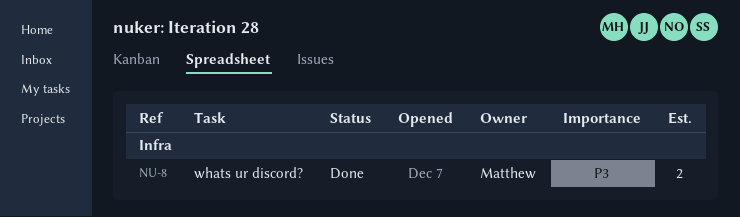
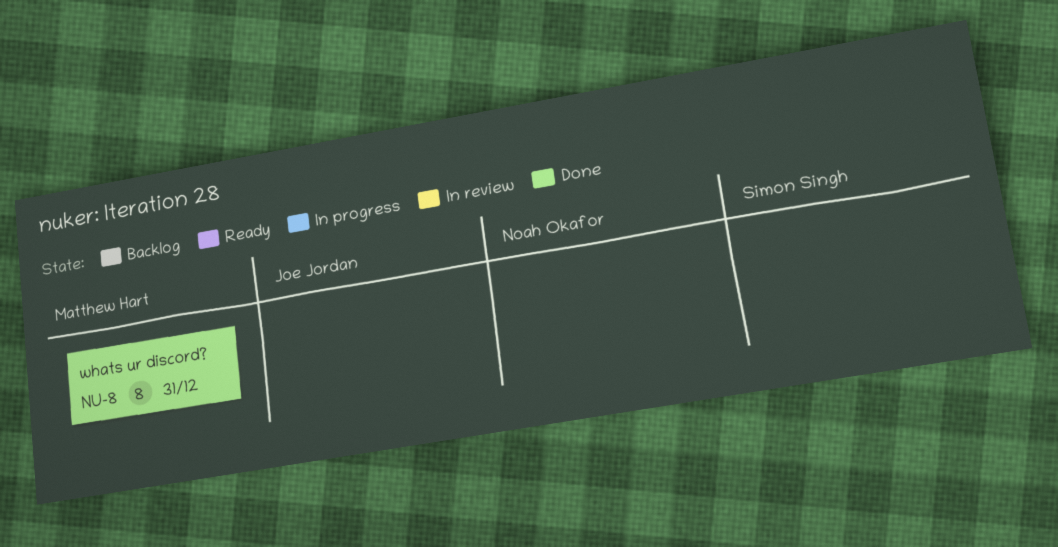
NU-8, estimate: 2 -> 8

